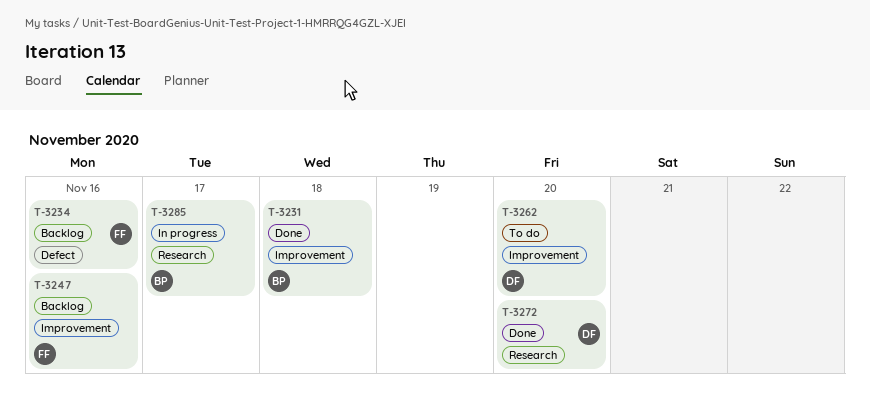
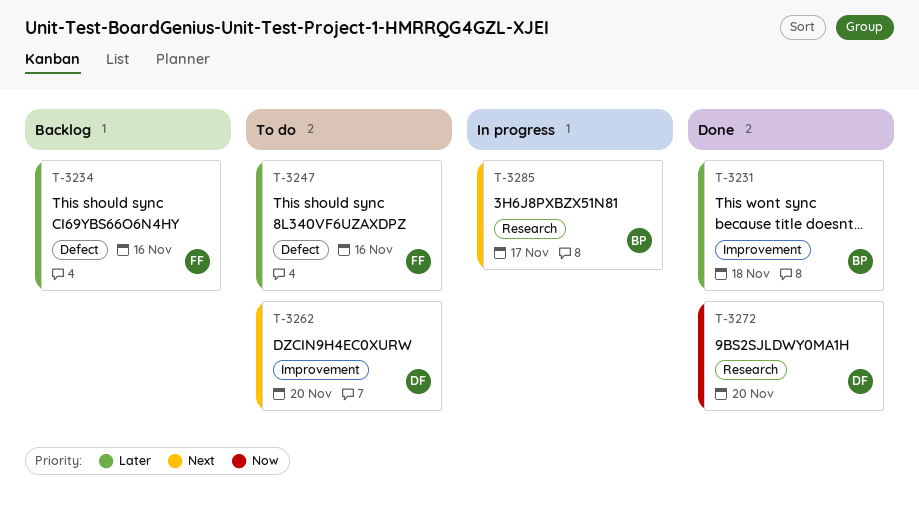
T-3247, status: Backlog -> To do
T-3247, label: Improvement -> Defect

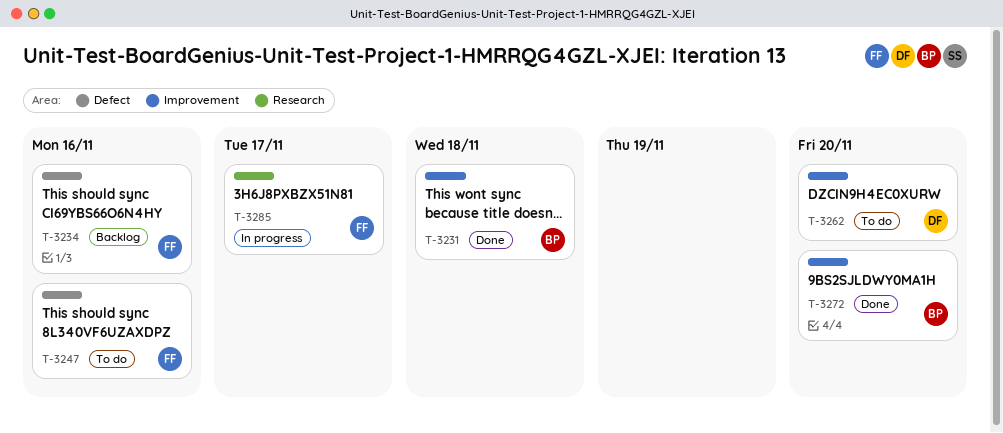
T-3272, owner: DF -> BP
T-3272, label: Research -> Improvement
T-3285, owner: BP -> FF

